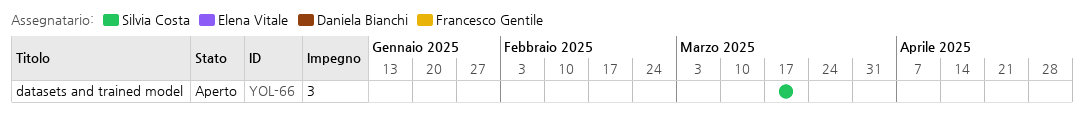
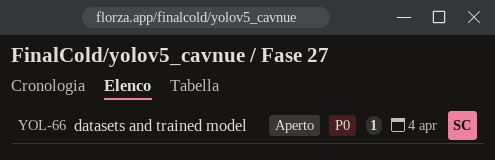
YOL-66, estimate: 3 -> 1
YOL-66, due: Mar 21 -> Apr 4

